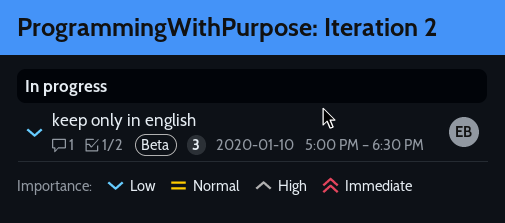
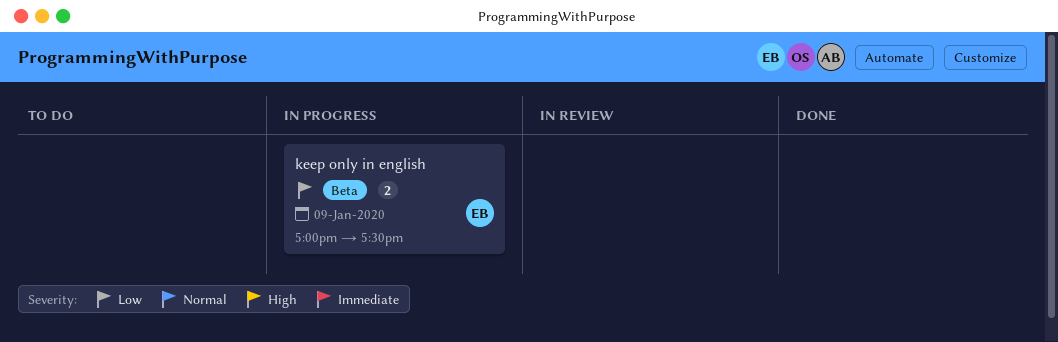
keep only in english, estimate: 3 -> 2
keep only in english, day: Jan 10 -> Jan 9
keep only in english, ends: 18:30 -> 17:30

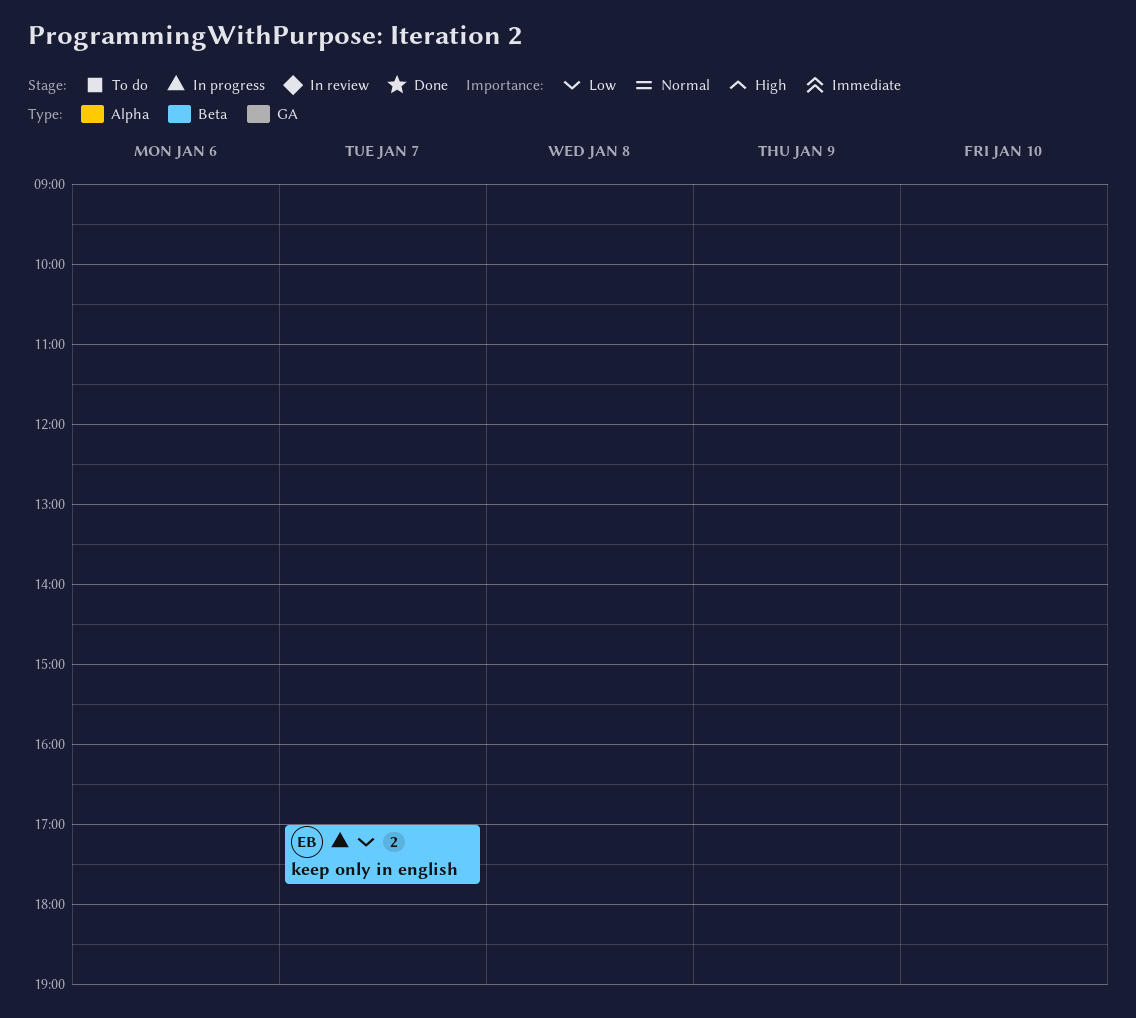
keep only in english, day: Jan 9 -> Jan 7
keep only in english, ends: 17:30 -> 17:45

